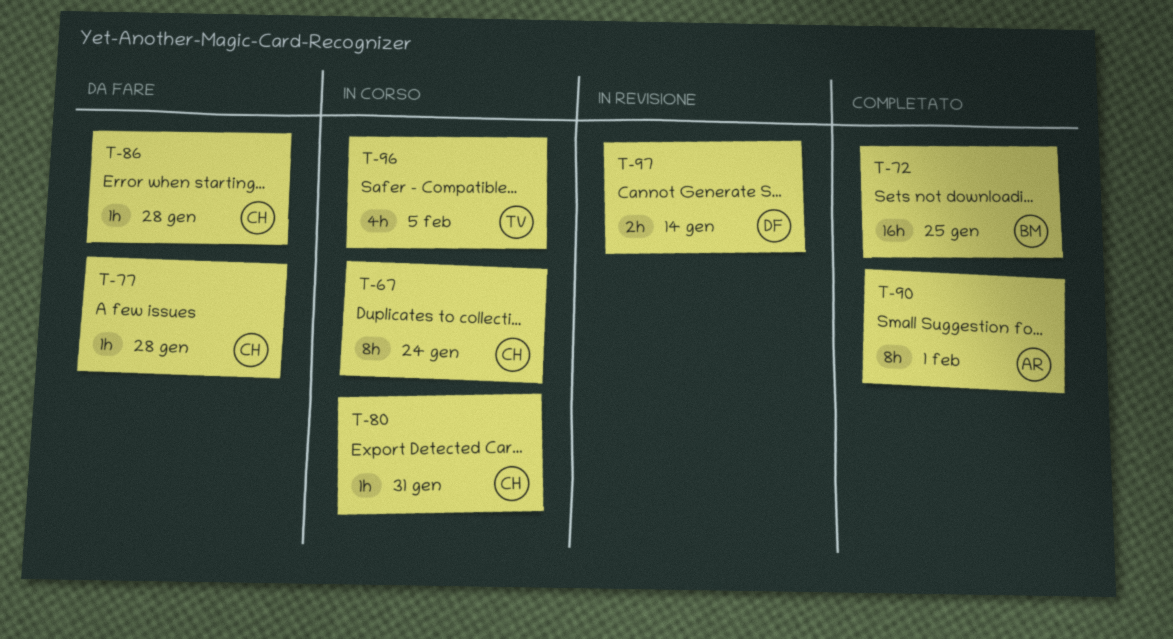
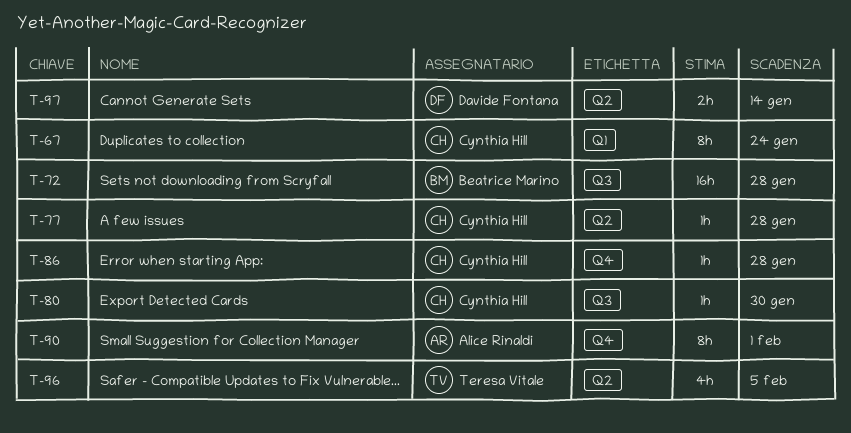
T-72, due: Jan 25 -> Jan 28
T-80, due: Jan 31 -> Jan 30

